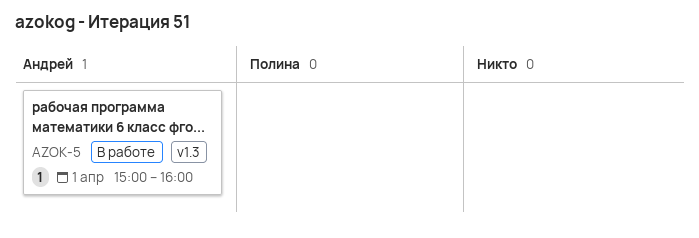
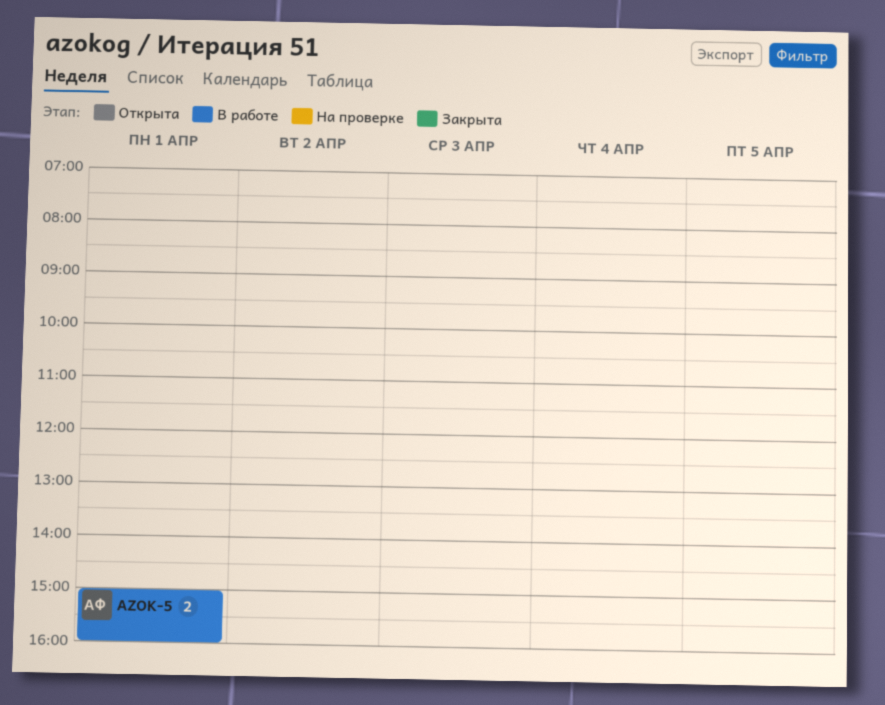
AZOK-5, estimate: 1 -> 2

